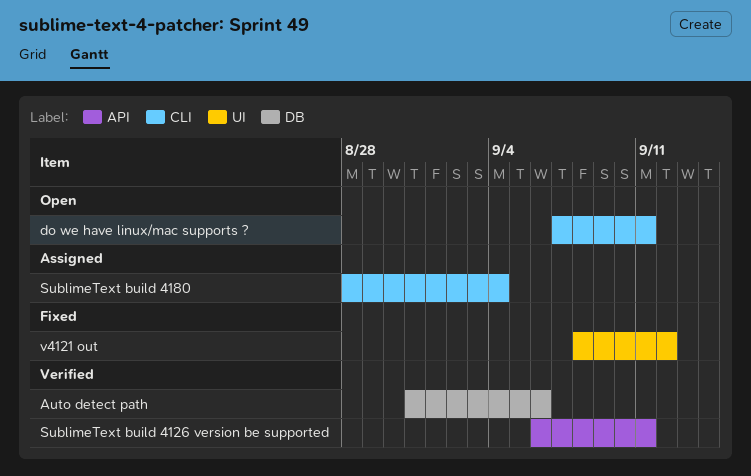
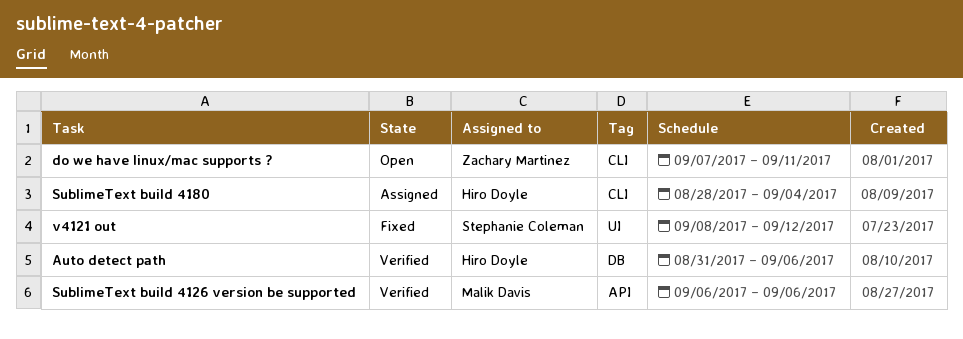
SublimeText build 4126 version be supported, due: Sep 11 -> Sep 6

